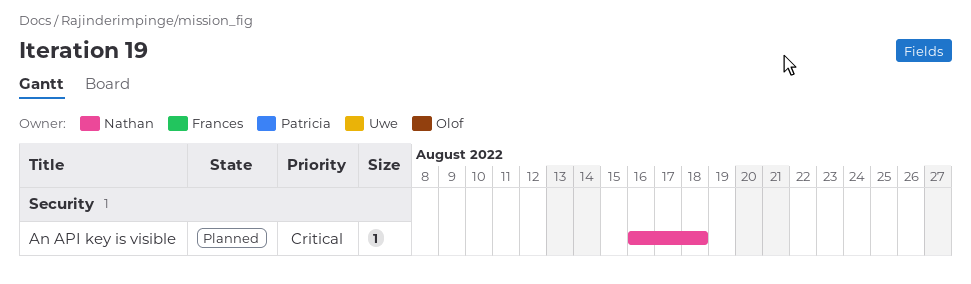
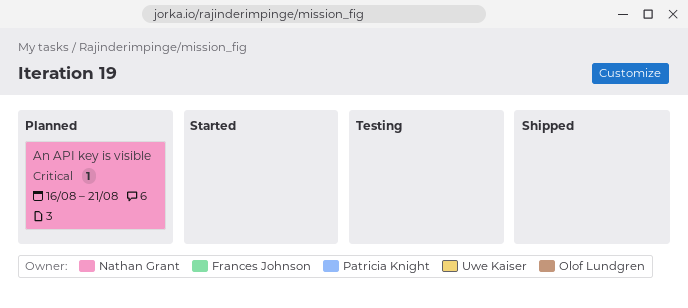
An API key is visible, due: Aug 18 -> Aug 21

